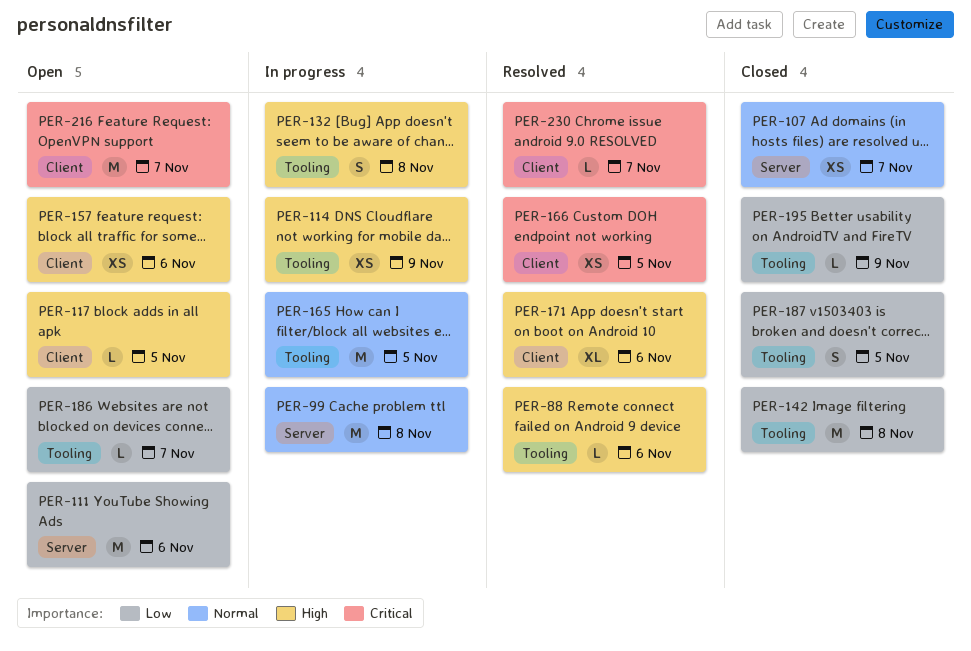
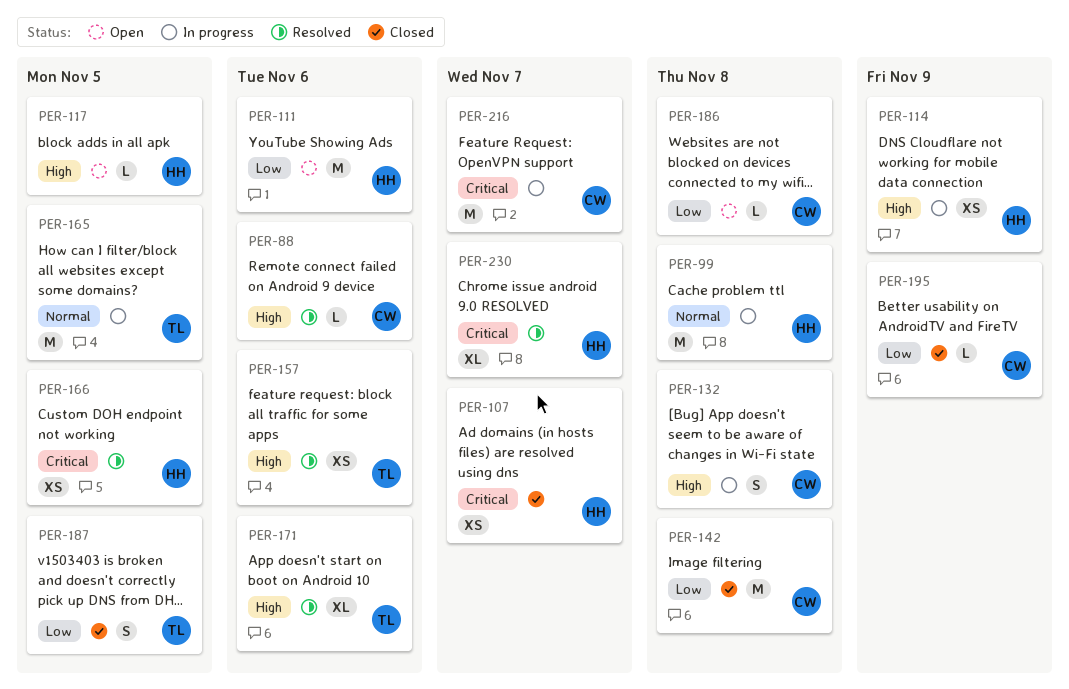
PER-107, priority: Normal -> Critical
PER-157, status: Open -> Resolved
PER-186, due: Nov 7 -> Nov 8
PER-216, status: Open -> In progress
PER-230, estimate: L -> XL

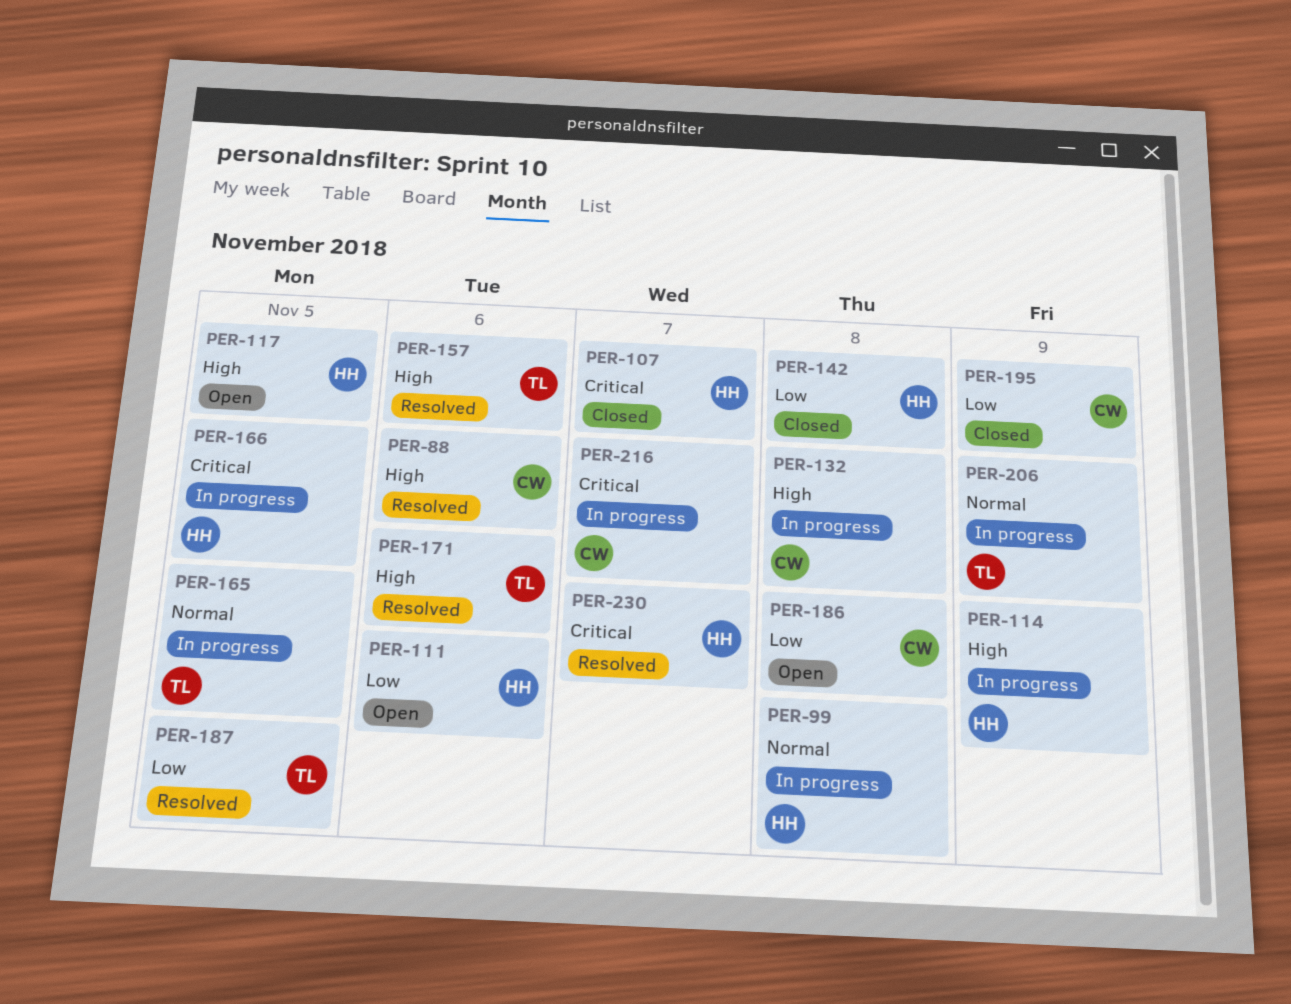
PER-142, owner: CW -> HH
PER-166, status: Resolved -> In progress
PER-187, status: Closed -> Resolved
PER-206: none -> present

